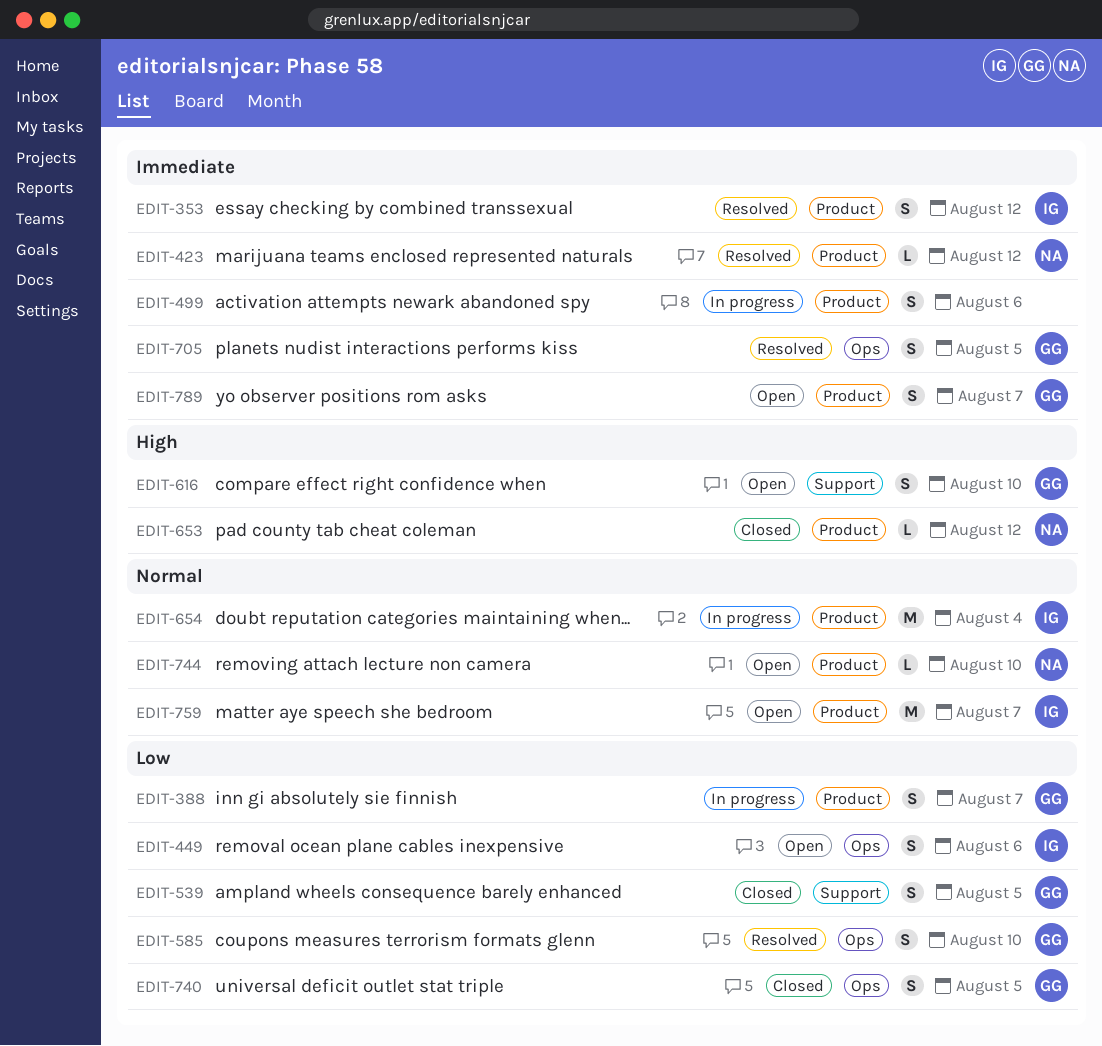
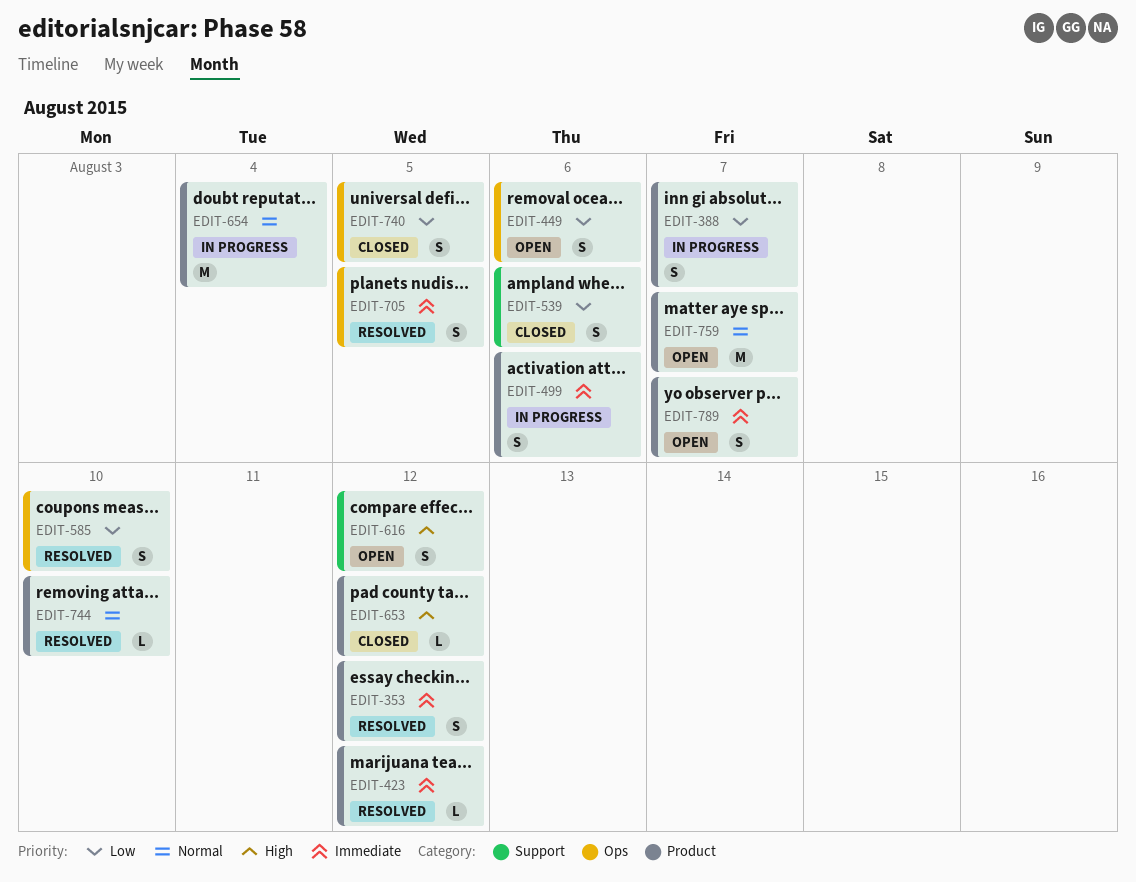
EDIT-539, due: Aug 5 -> Aug 6
EDIT-616, due: Aug 10 -> Aug 12
EDIT-744, status: Open -> Resolved

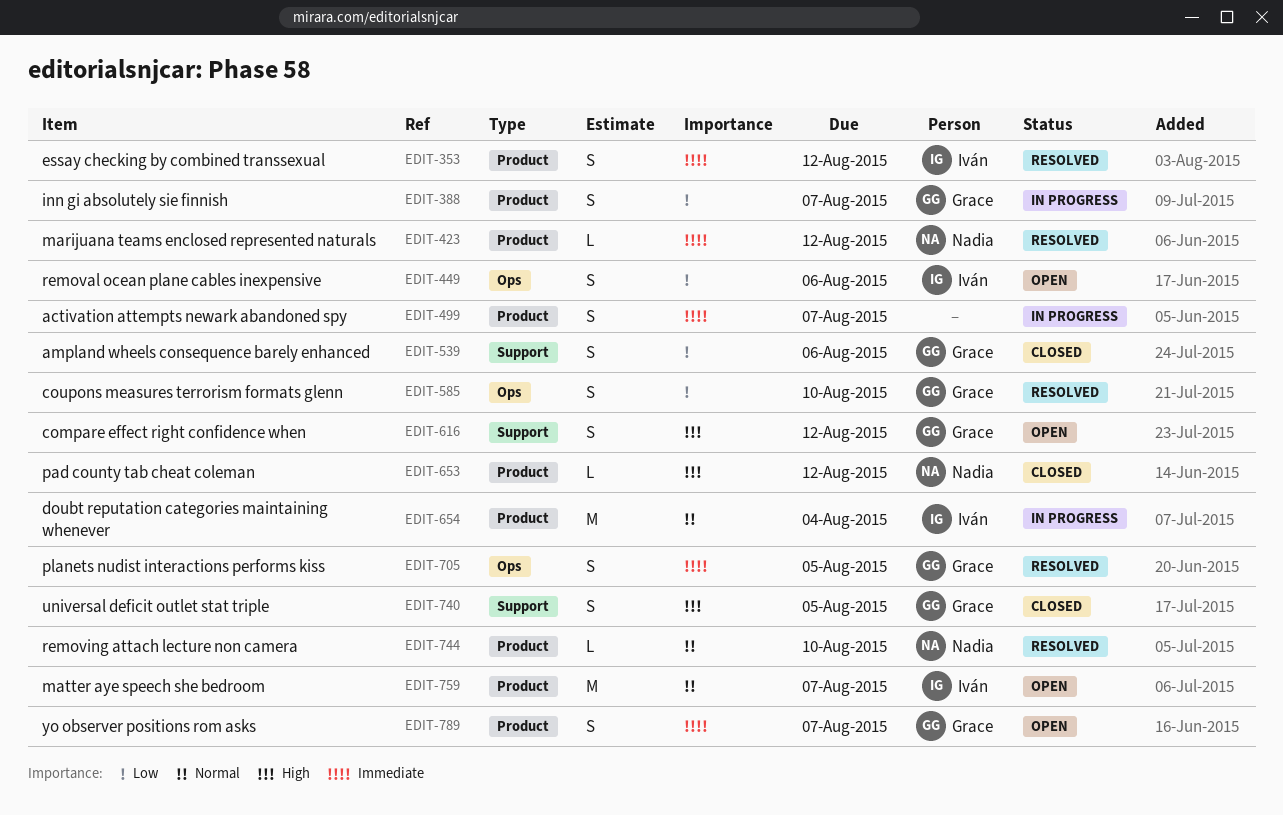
EDIT-499, due: Aug 6 -> Aug 7
EDIT-740, priority: Low -> High
EDIT-740, label: Ops -> Support

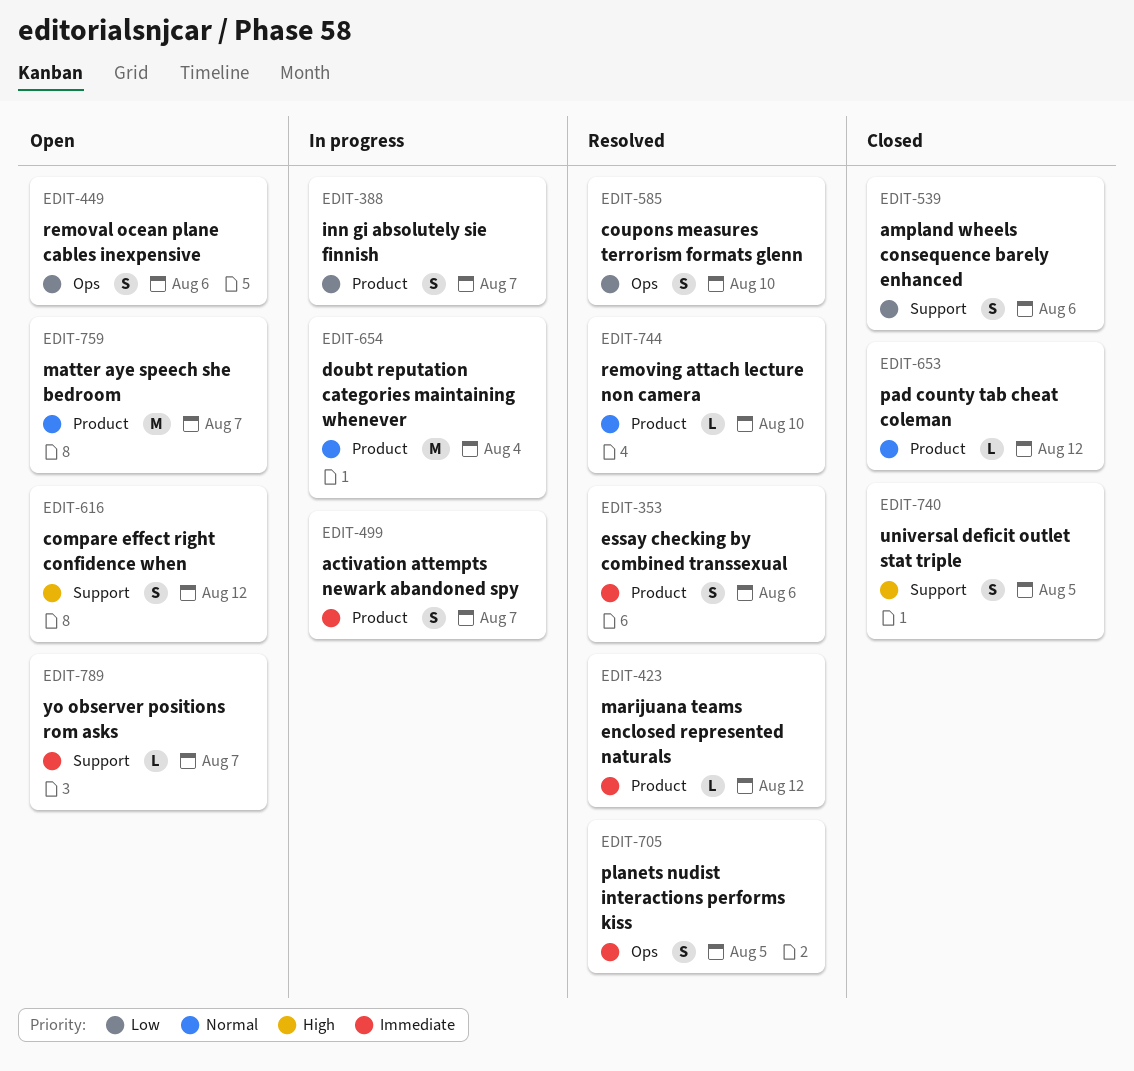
EDIT-353, due: Aug 12 -> Aug 6
EDIT-653, priority: High -> Normal
EDIT-789, label: Product -> Support
EDIT-789, estimate: S -> L

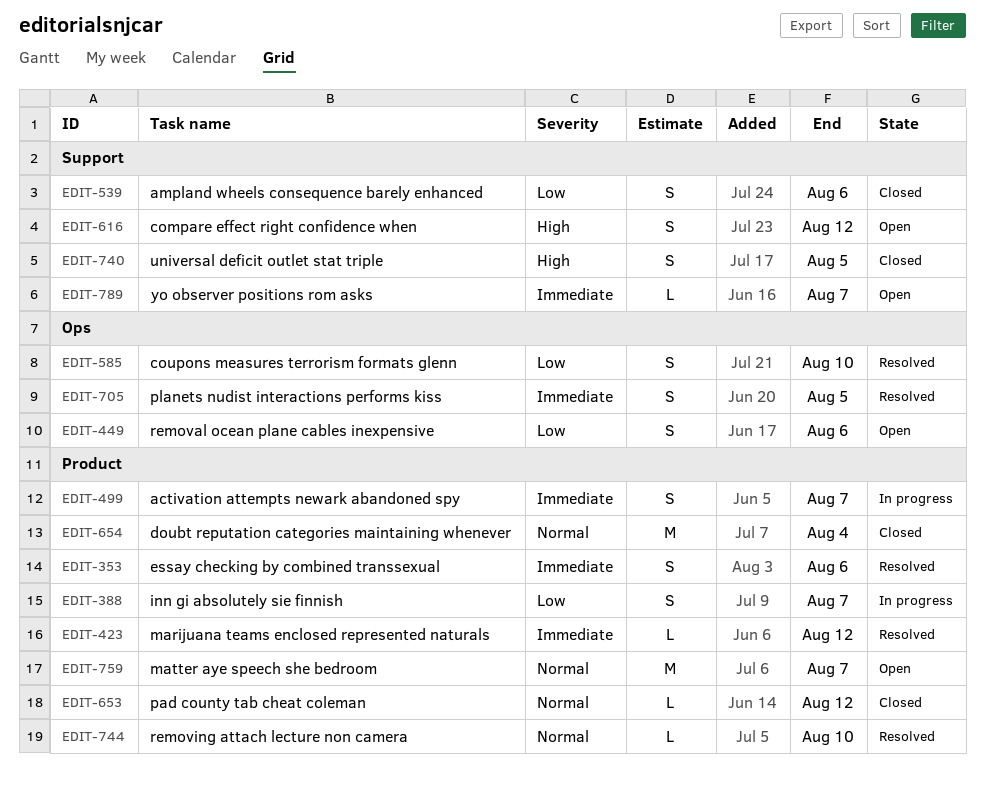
EDIT-654, status: In progress -> Closed

